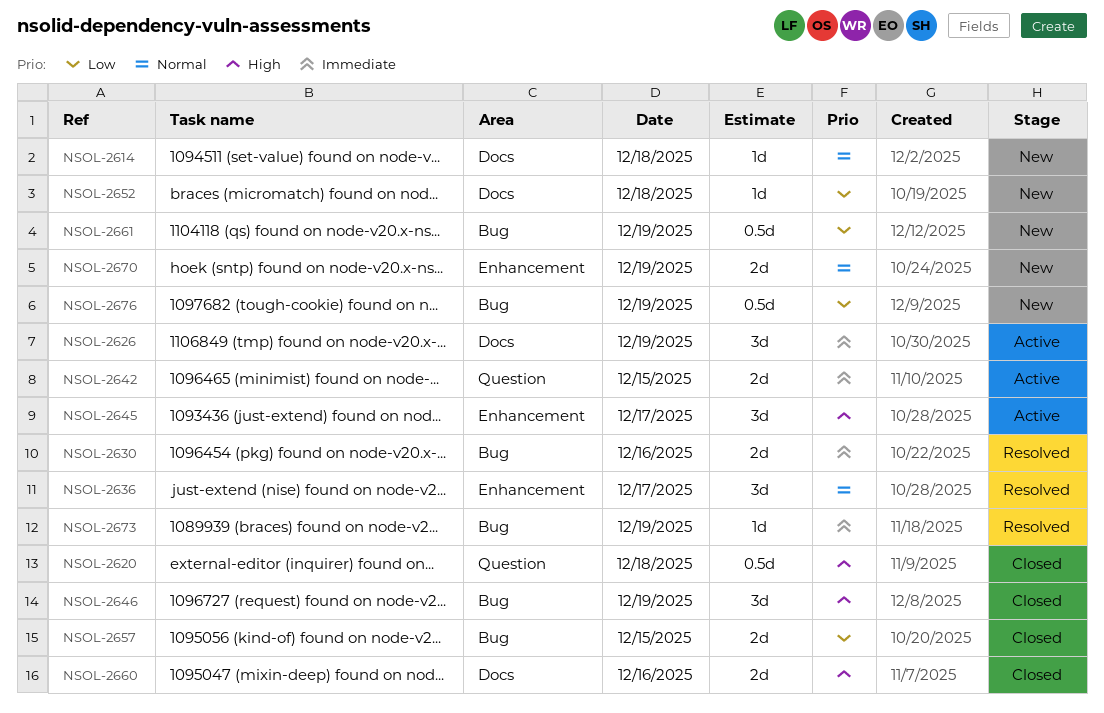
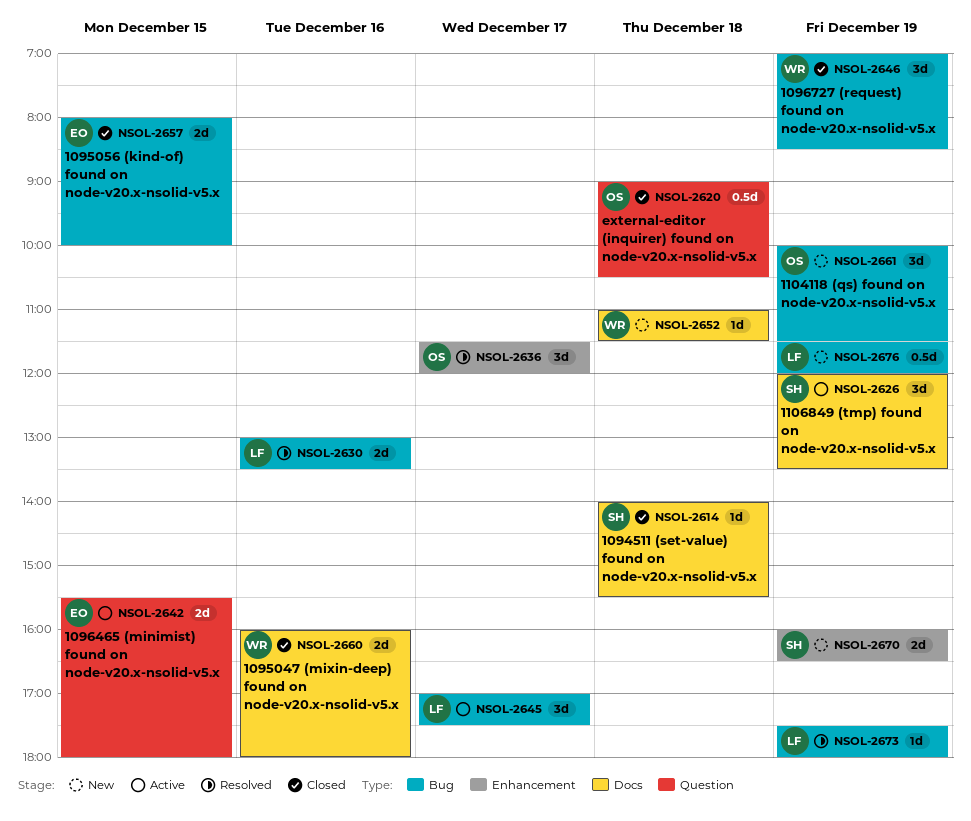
NSOL-2614, status: New -> Closed
NSOL-2645, label: Enhancement -> Bug
NSOL-2661, estimate: 0.5d -> 3d

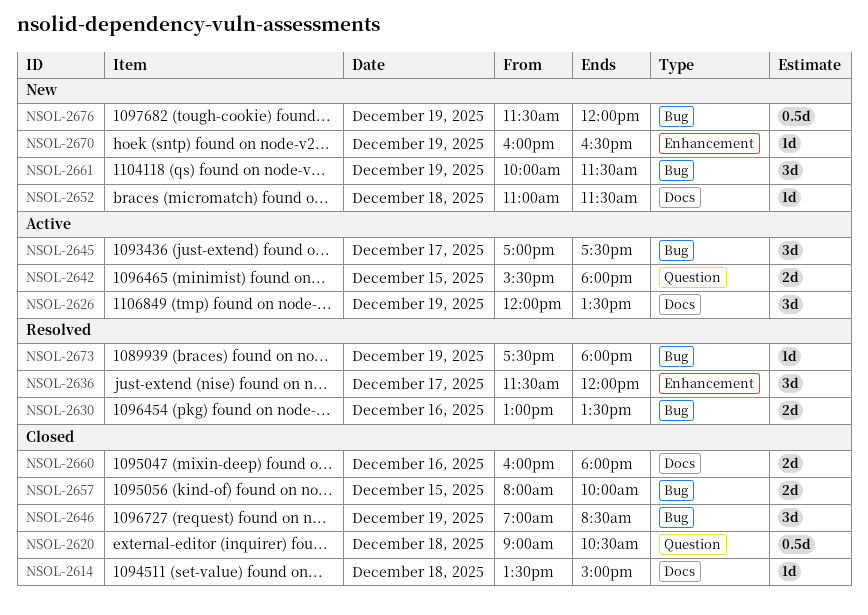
NSOL-2614, begins: 14:00 -> 13:30
NSOL-2614, ends: 15:30 -> 15:00
NSOL-2670, estimate: 2d -> 1d

